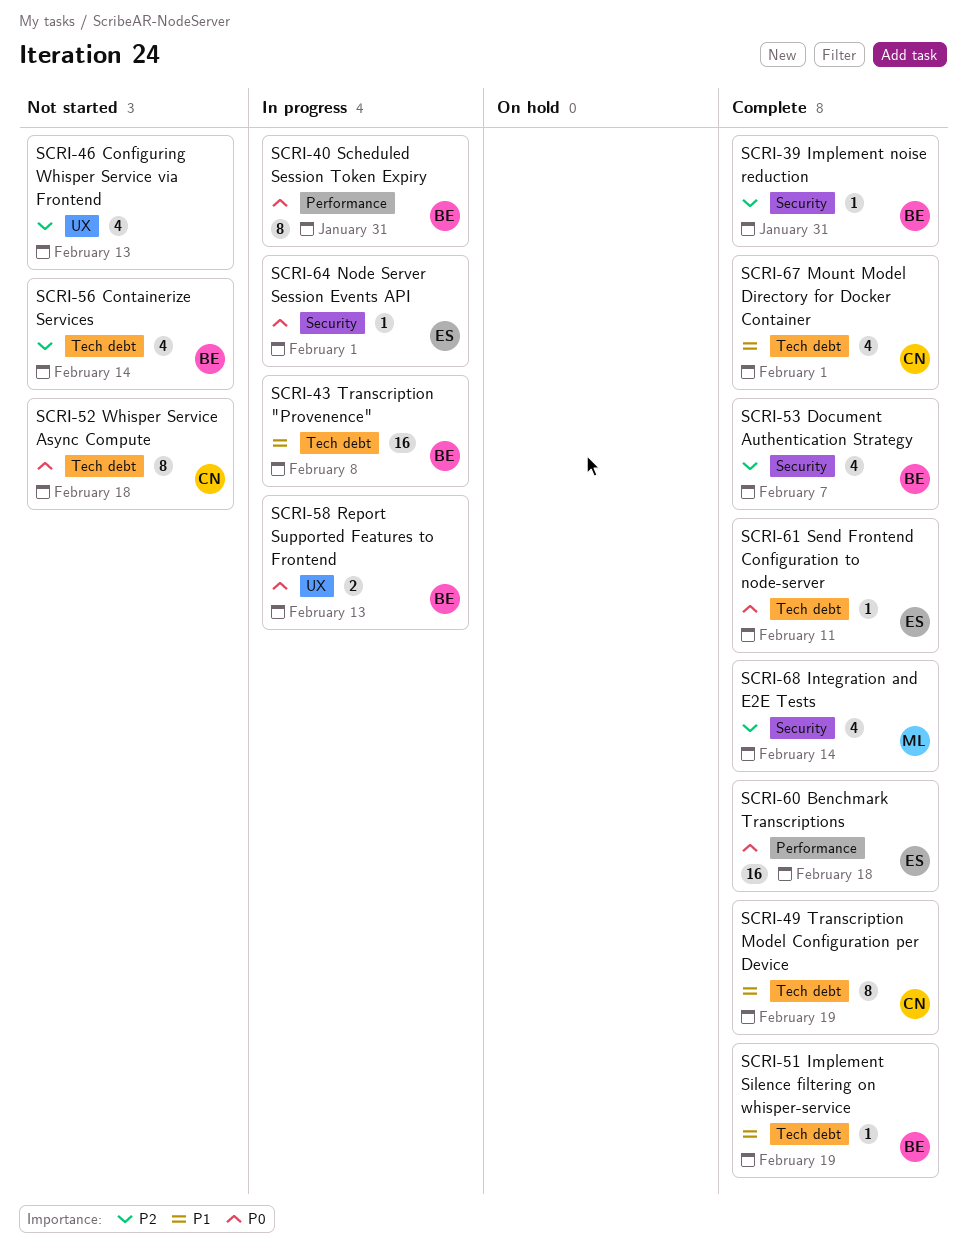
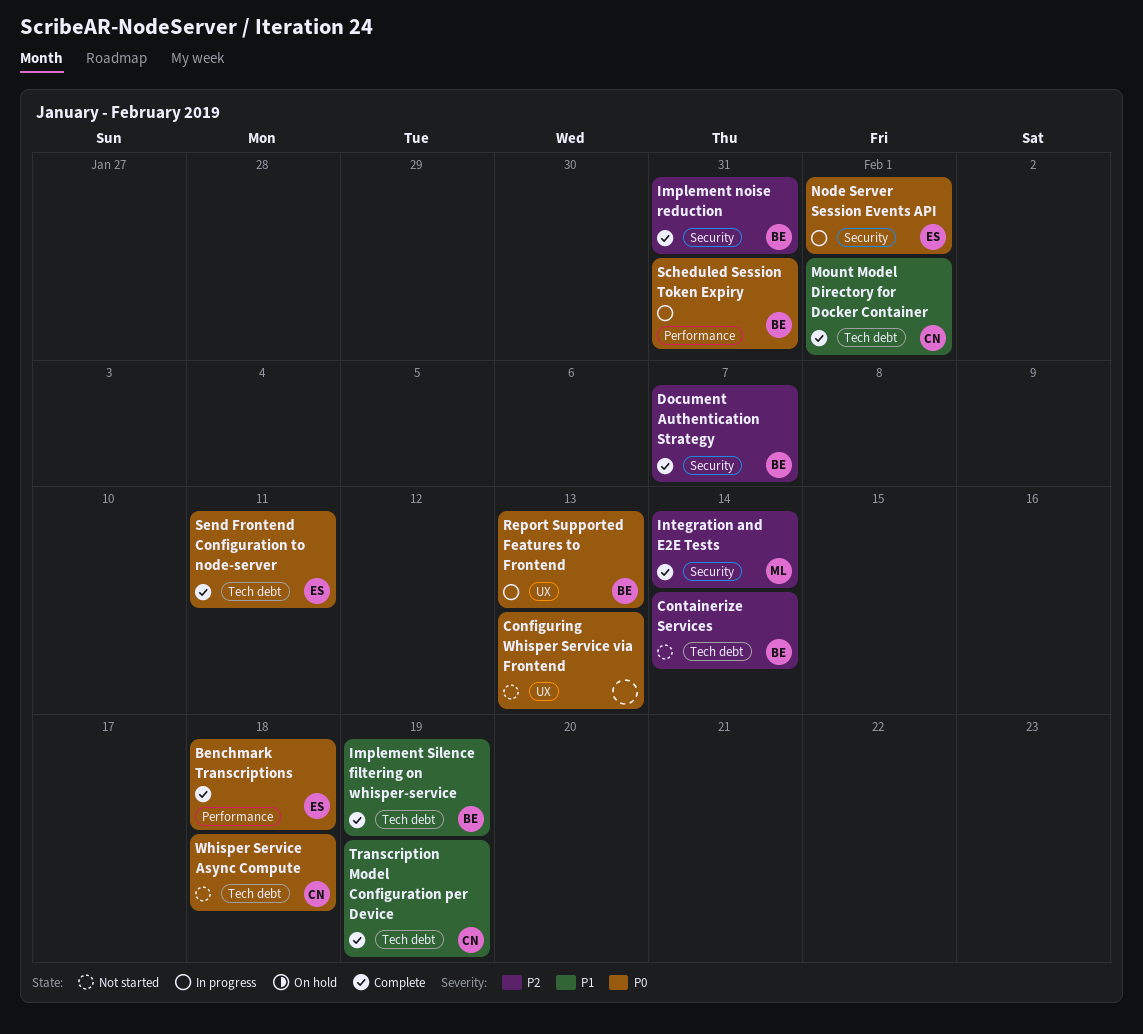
Configuring Whisper Service via Frontend, priority: P2 -> P0
Transcription "Provenence": present -> none

